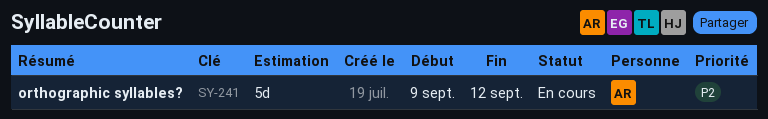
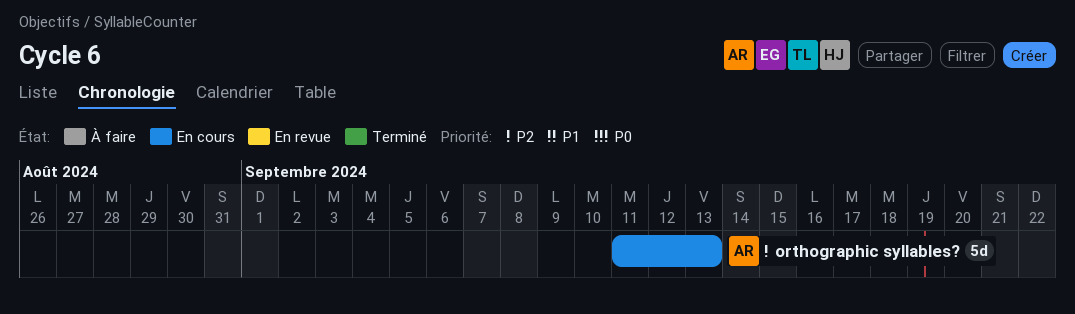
orthographic syllables?, start: Sep 9 -> Sep 11
orthographic syllables?, due: Sep 12 -> Sep 13

